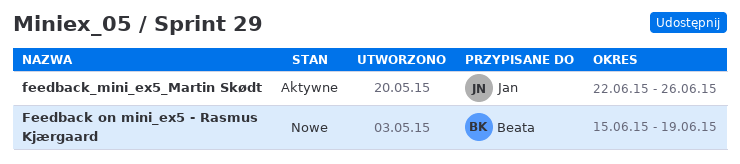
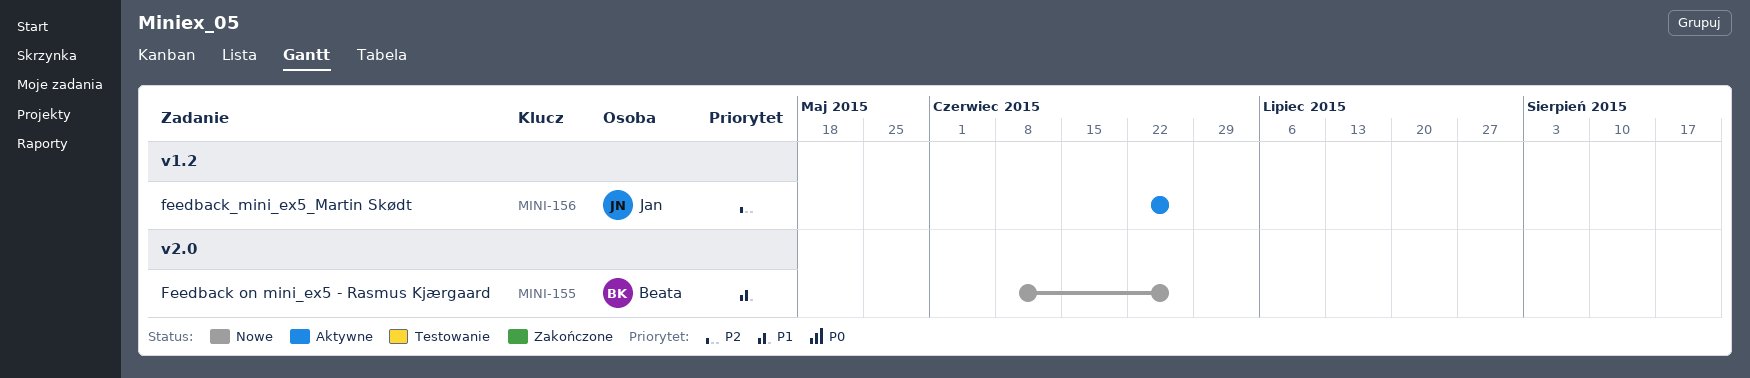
Feedback on mini_ex5 - Rasmus Kjærgaard, start: Jun 15 -> Jun 8
Feedback on mini_ex5 - Rasmus Kjærgaard, due: Jun 19 -> Jun 26

